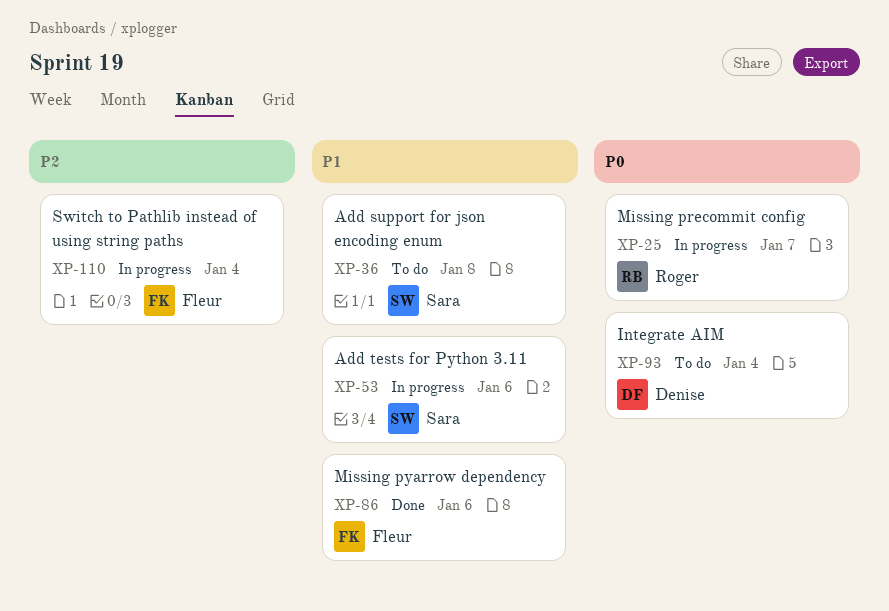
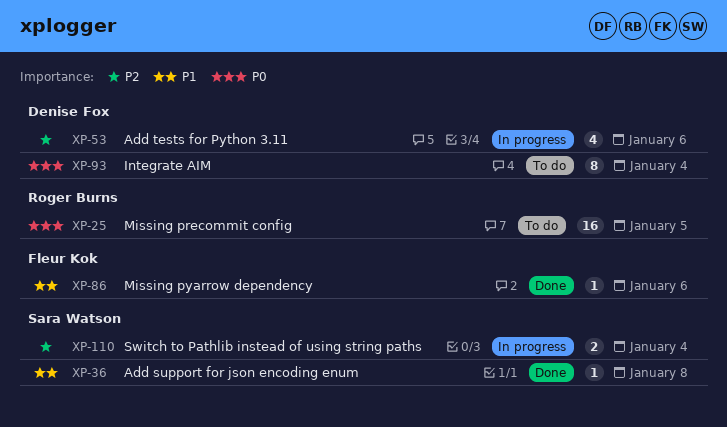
XP-25, status: In progress -> To do
XP-25, due: Jan 7 -> Jan 5
XP-36, status: To do -> Done
XP-53, owner: Sara Watson -> Denise Fox
XP-53, priority: P1 -> P2
XP-110, owner: Fleur Kok -> Sara Watson

